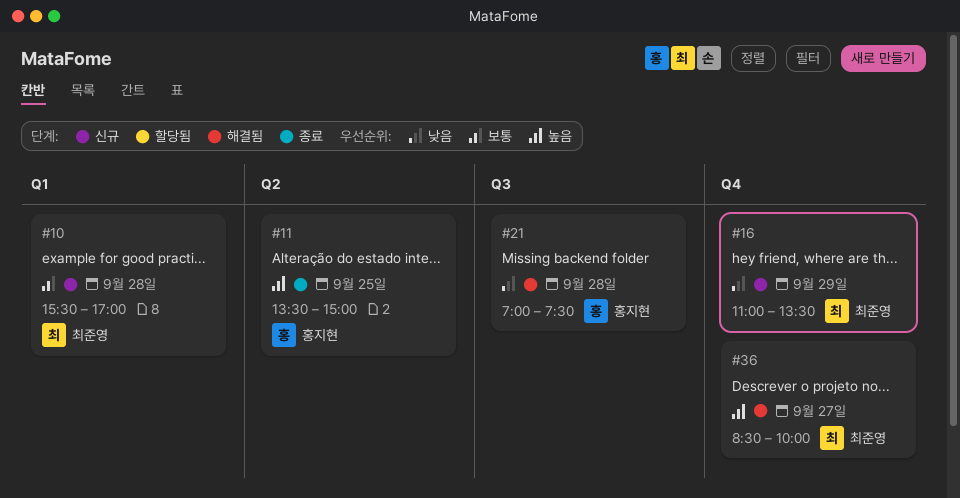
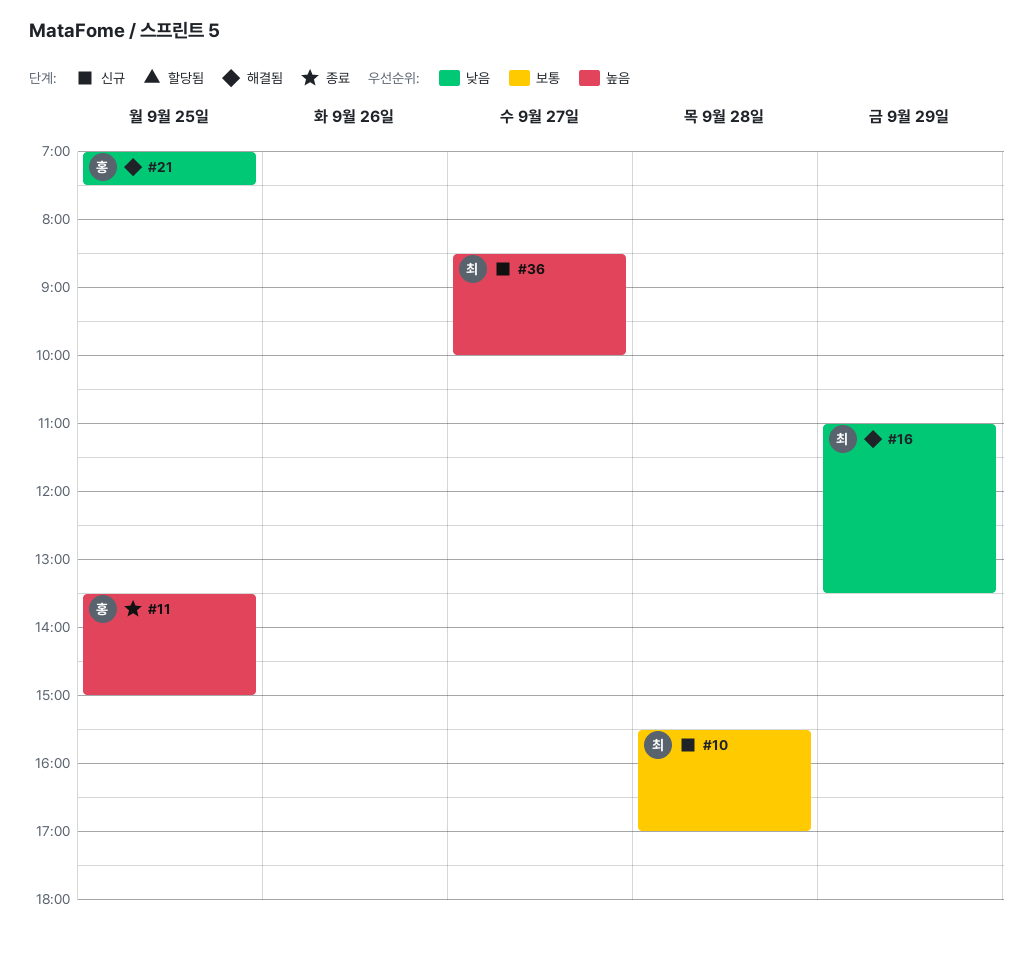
#16, status: 신규 -> 해결됨
#21, day: Sep 28 -> Sep 25
#36, status: 해결됨 -> 신규

